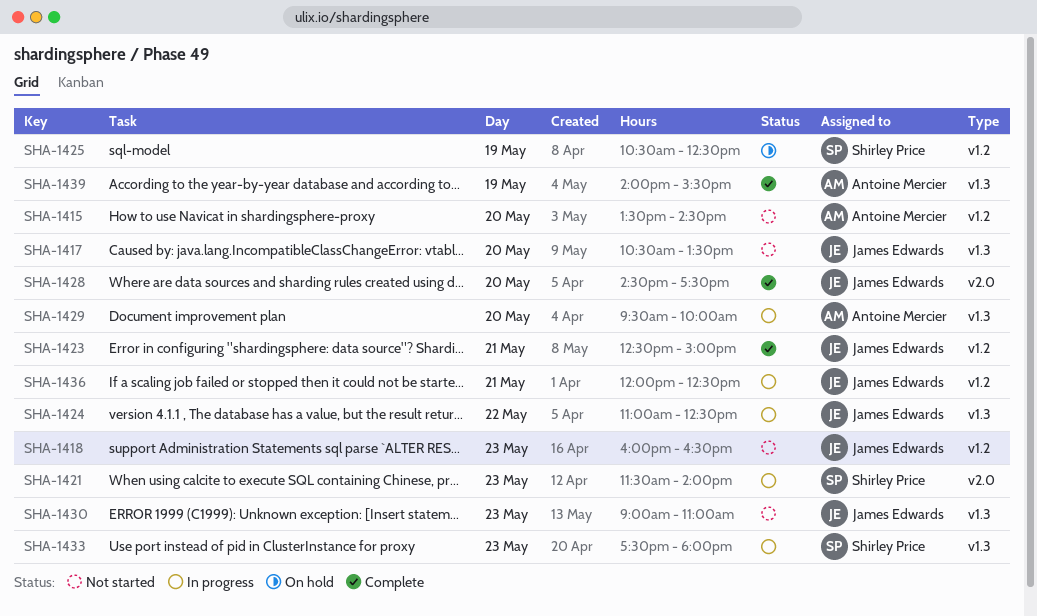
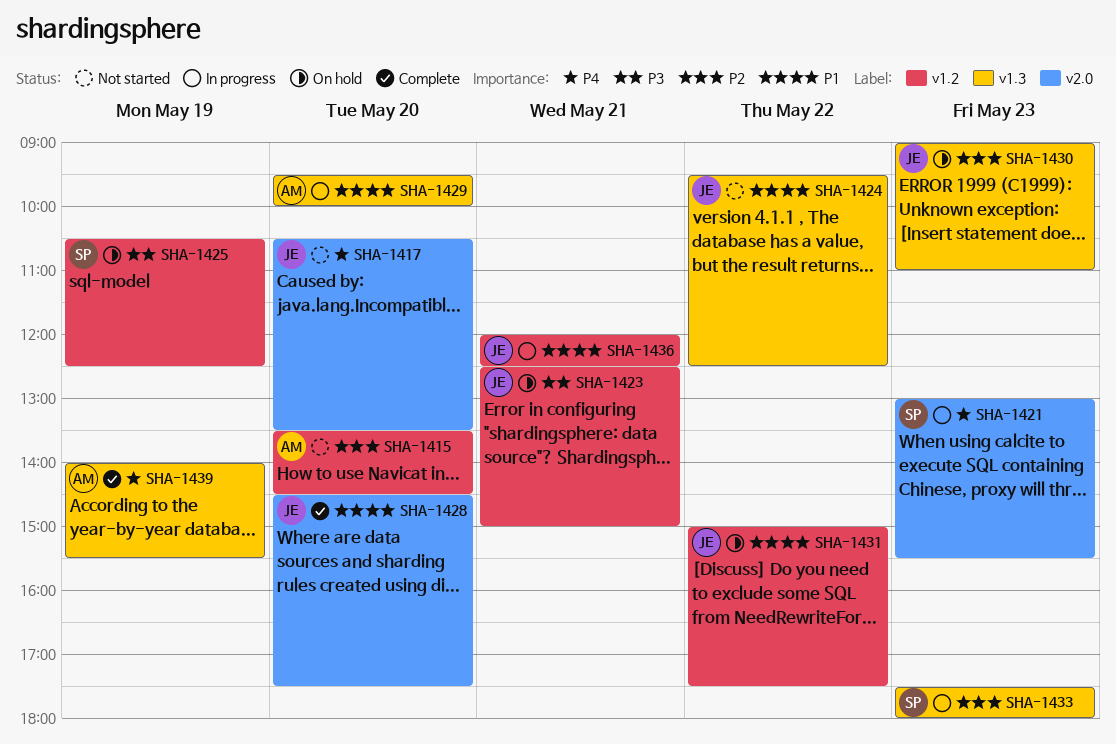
SHA-1417, label: v1.3 -> v2.0
SHA-1418: present -> none
SHA-1421, begins: 11:30 -> 13:00
SHA-1421, ends: 14:00 -> 15:30
SHA-1423, status: Complete -> On hold
SHA-1424, status: In progress -> Not started
SHA-1424, begins: 11:00 -> 09:30
SHA-1430, status: Not started -> On hold
SHA-1431: none -> present

